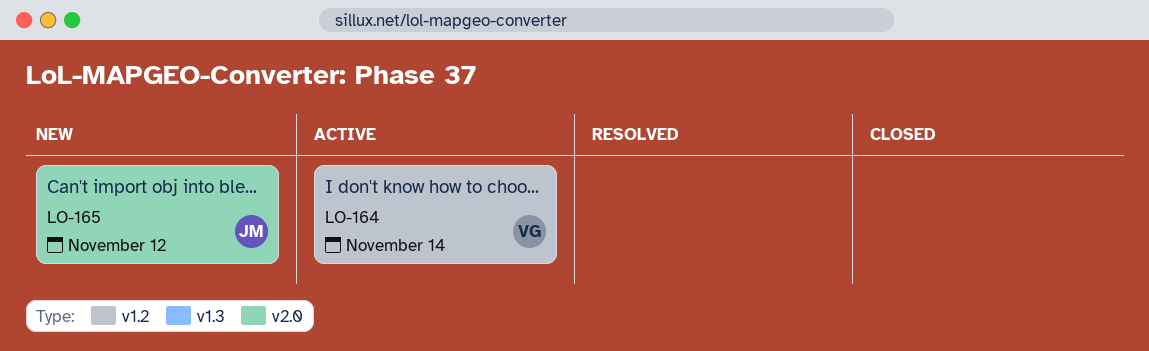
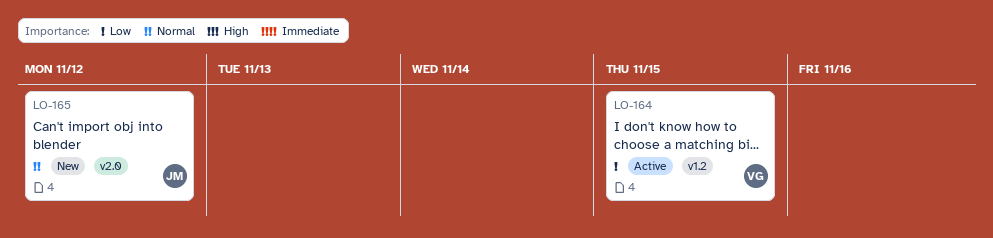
LO-164, due: Nov 14 -> Nov 15

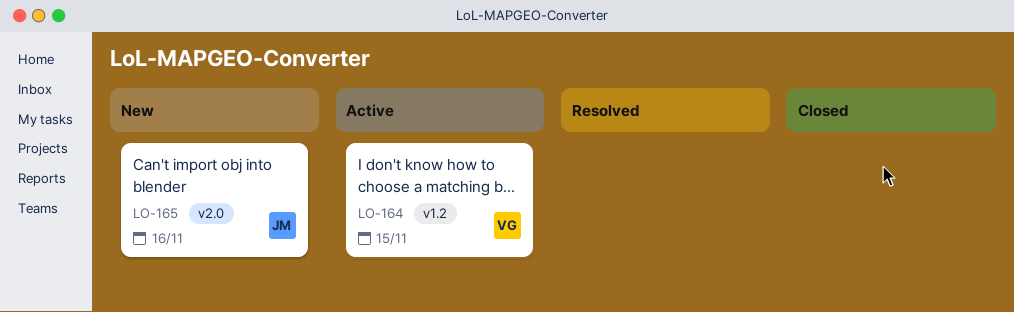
LO-165, due: Nov 12 -> Nov 16

